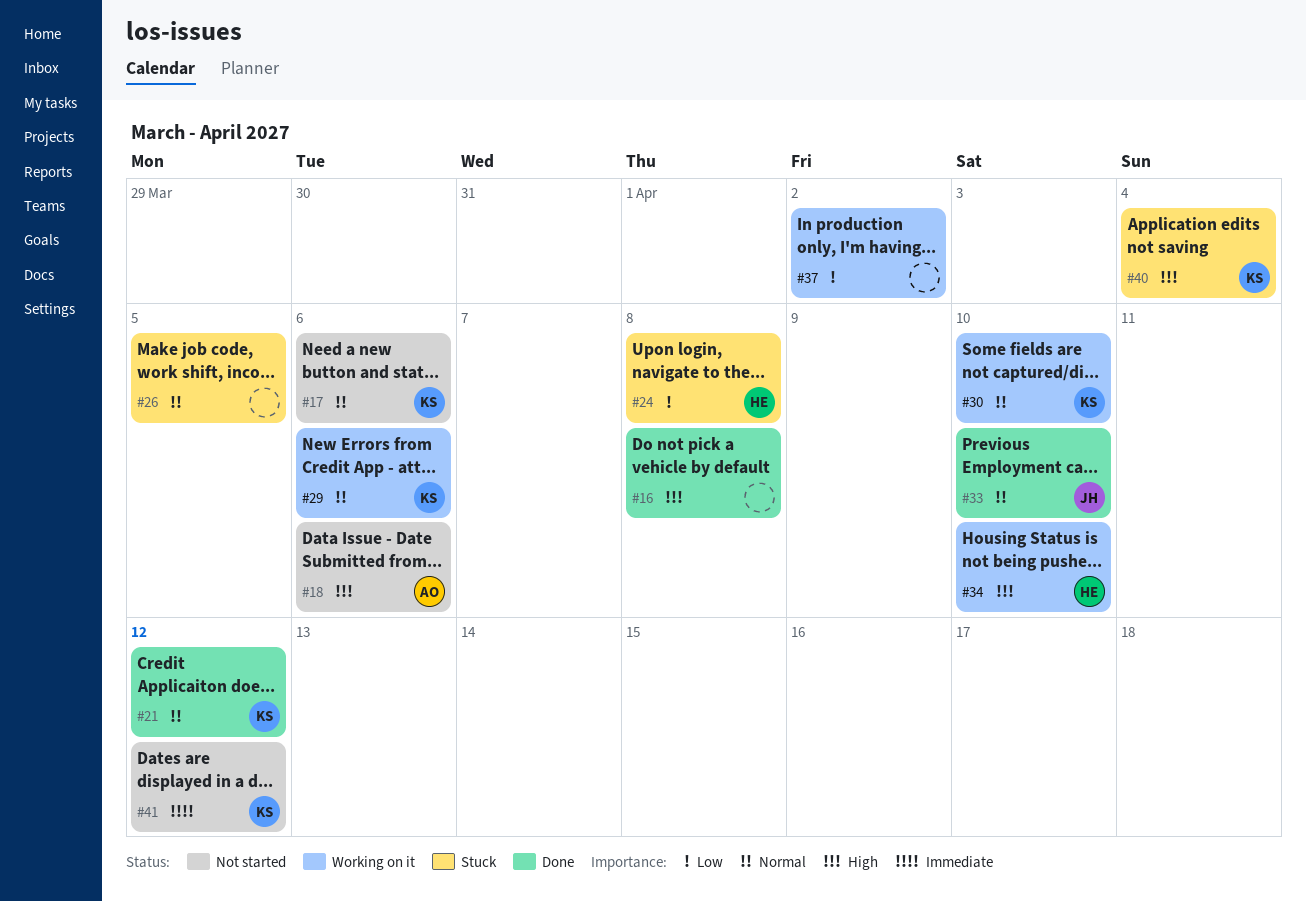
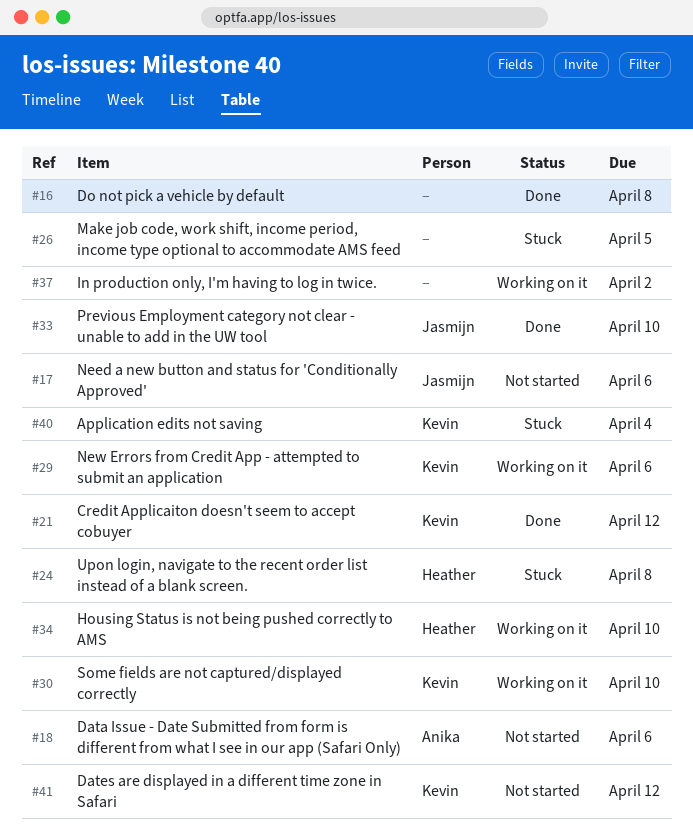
#17, owner: Kevin -> Jasmijn

